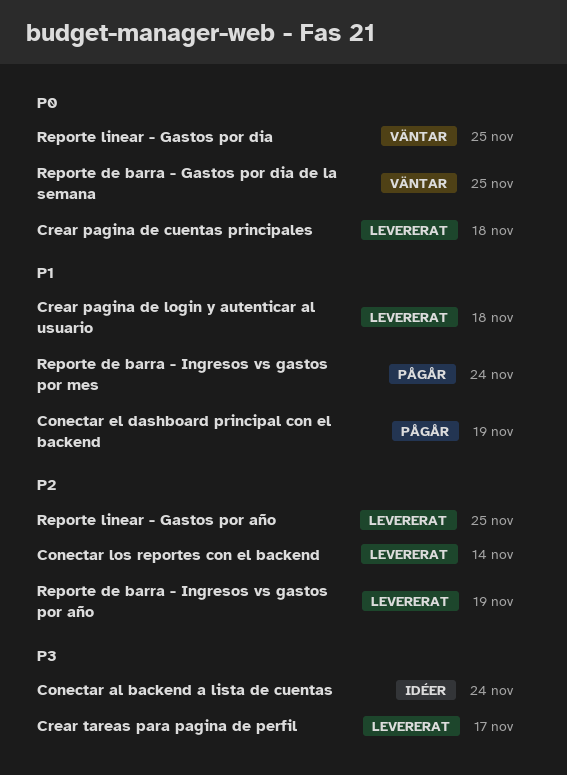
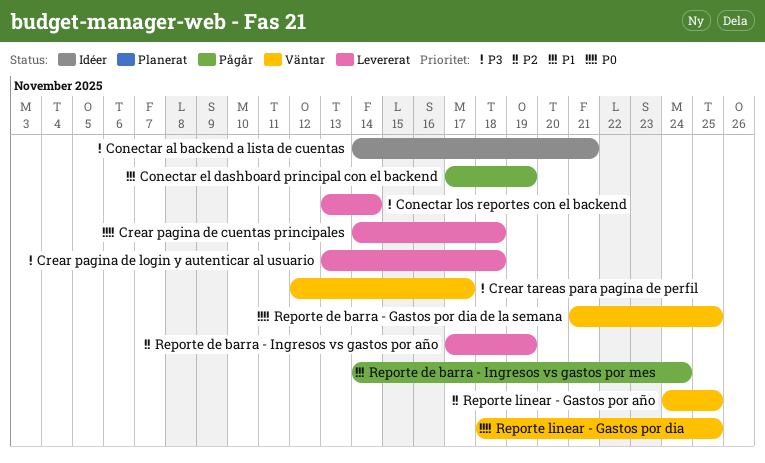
Conectar al backend a lista de cuentas, due: Nov 24 -> Nov 21
Conectar los reportes con el backend, priority: P2 -> P3
Crear pagina de login y autenticar al usuario, priority: P1 -> P3
Crear tareas para pagina de perfil, status: Levererat -> Väntar
Reporte linear - Gastos por año, status: Levererat -> Väntar

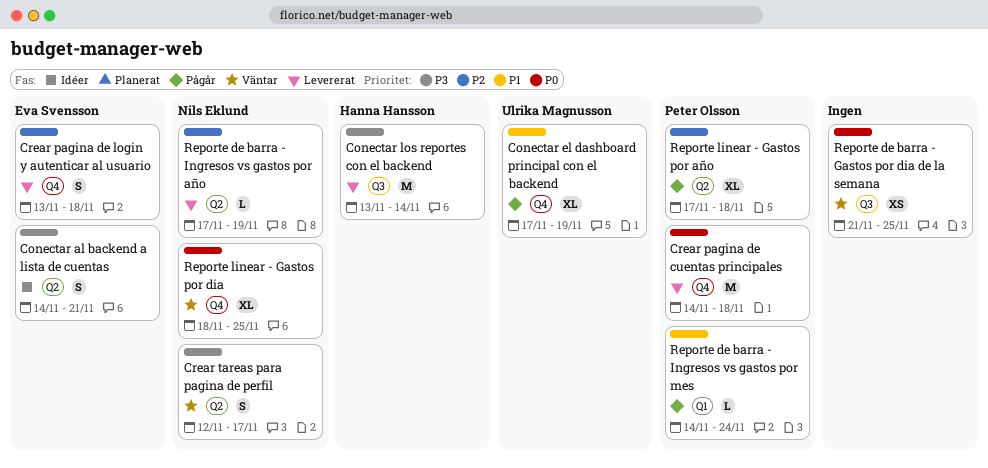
Crear pagina de login y autenticar al usuario, priority: P3 -> P2
Reporte linear - Gastos por año, status: Väntar -> Pågår
Reporte linear - Gastos por año, start: Nov 24 -> Nov 17
Reporte linear - Gastos por año, due: Nov 25 -> Nov 18

